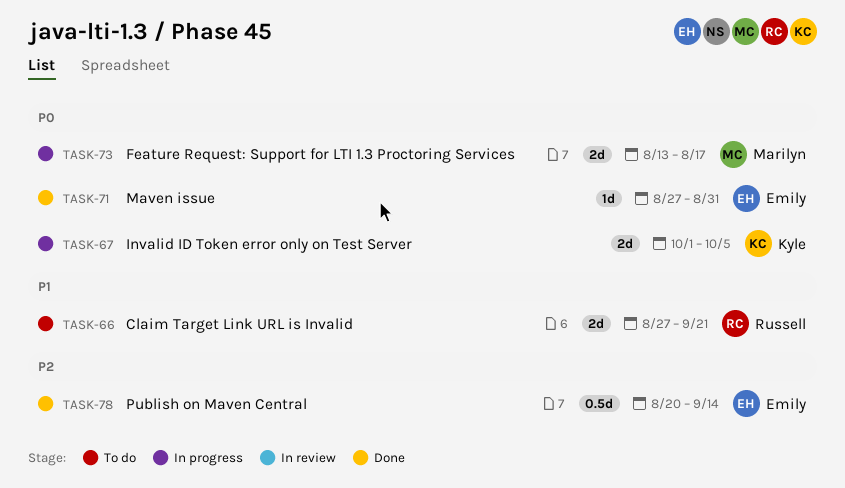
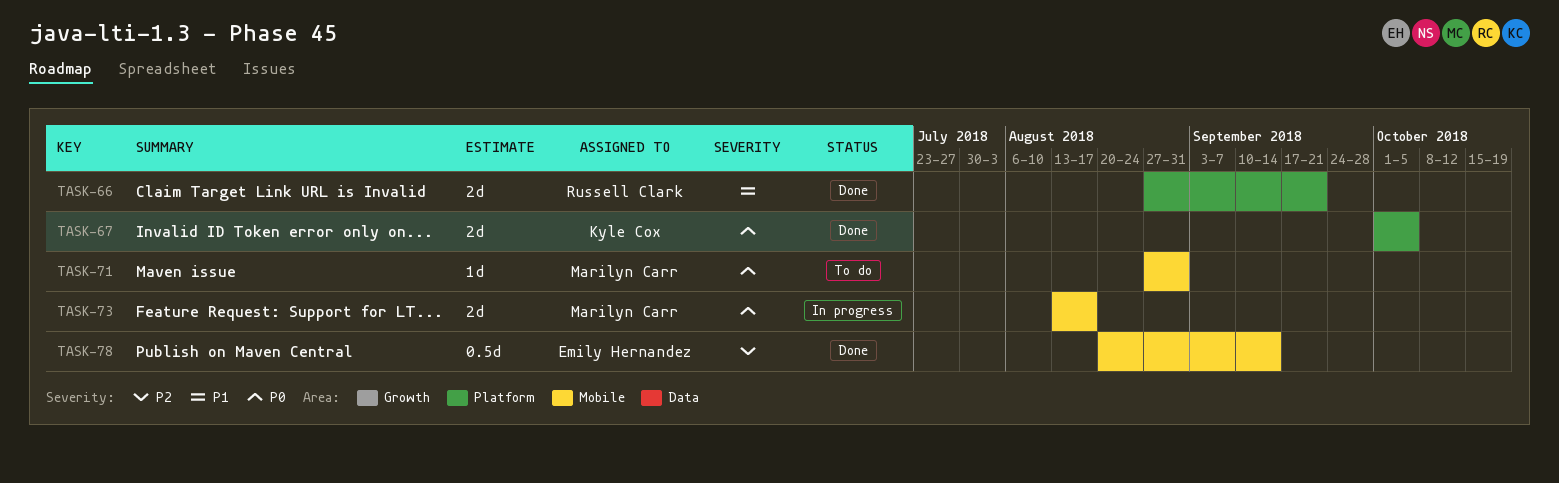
TASK-66, status: To do -> Done
TASK-67, status: In progress -> Done
TASK-71, status: Done -> To do
TASK-71, owner: Emily Hernandez -> Marilyn Carr

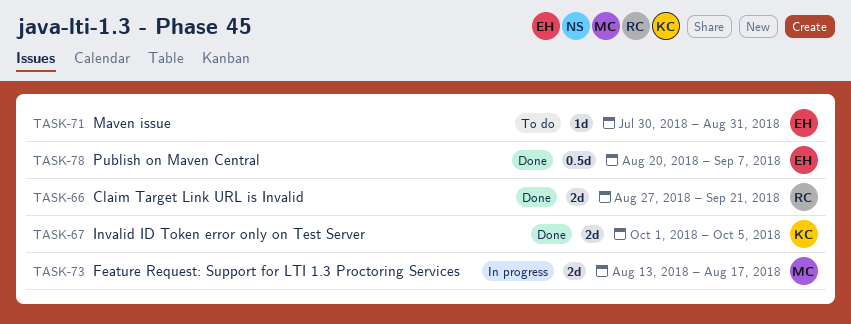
TASK-71, owner: Marilyn Carr -> Emily Hernandez
TASK-71, start: Aug 27 -> Jul 30
TASK-78, due: Sep 14 -> Sep 7

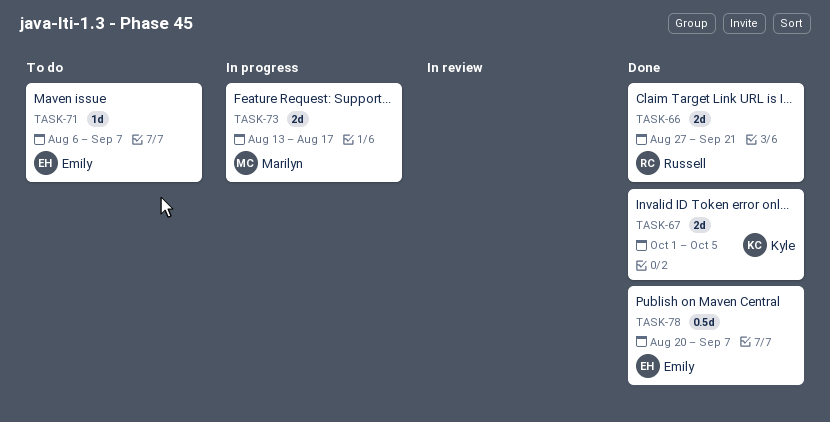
TASK-71, start: Jul 30 -> Aug 6
TASK-71, due: Aug 31 -> Sep 7

